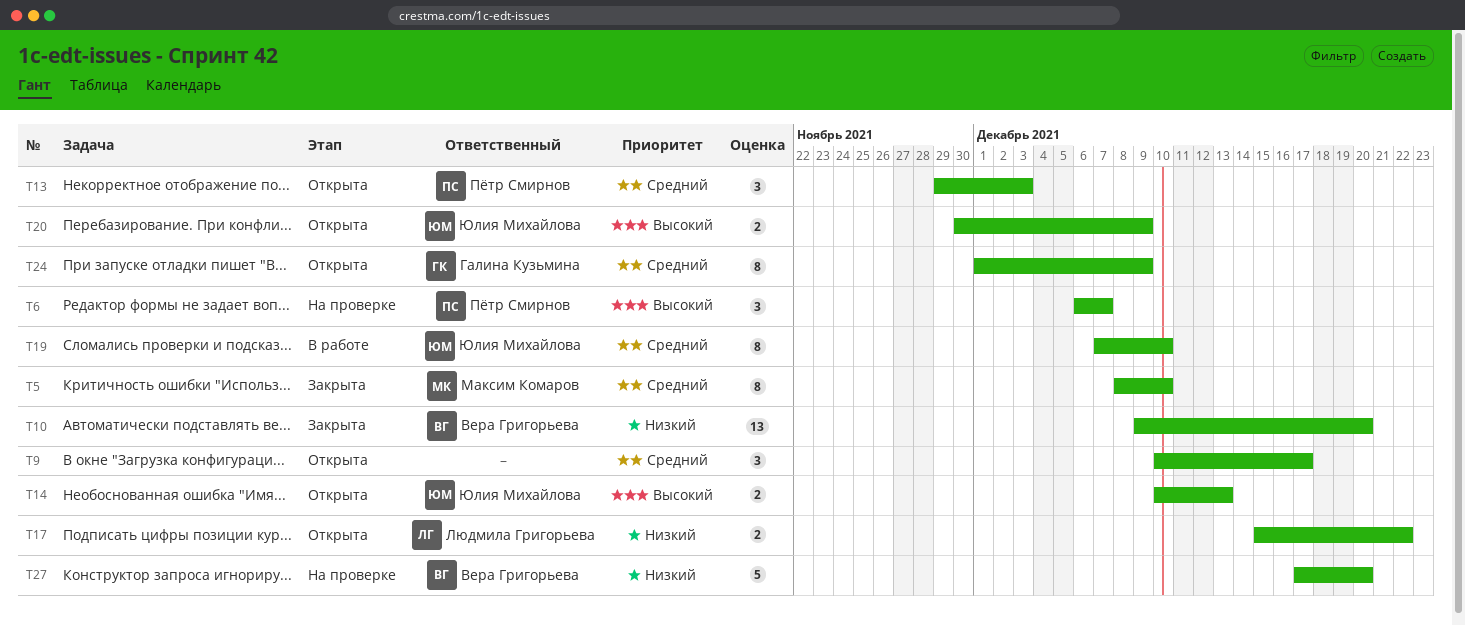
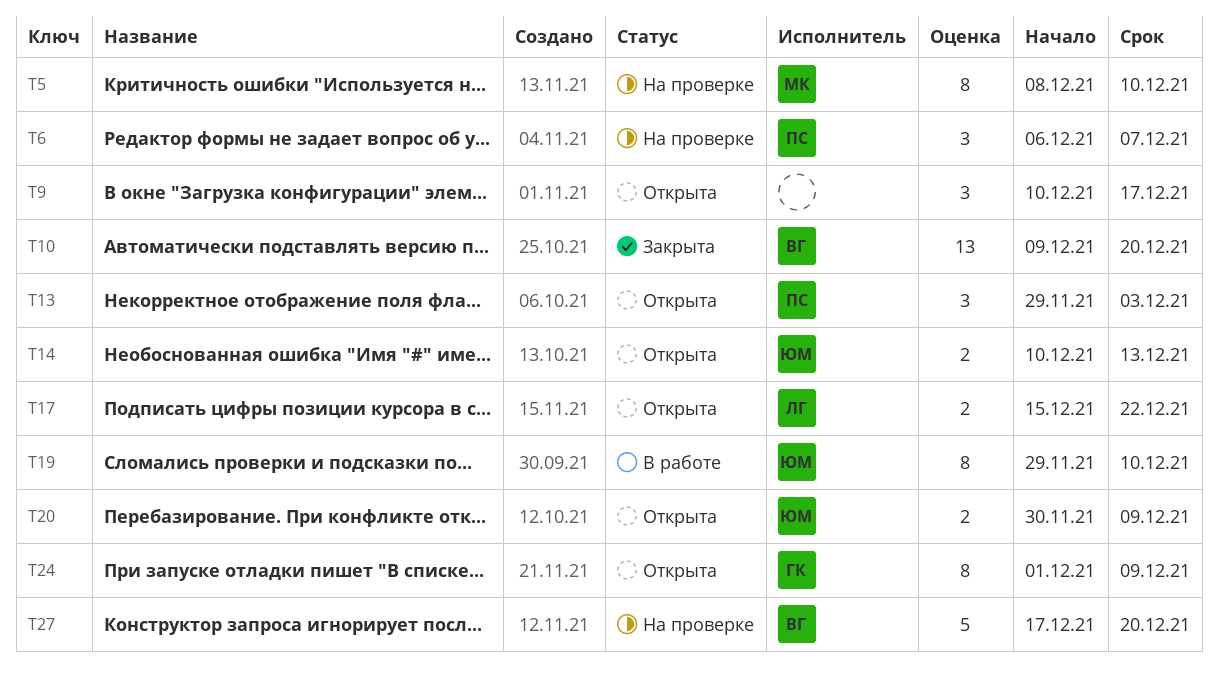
T5, status: Закрыта -> На проверке
T19, start: Dec 7 -> Nov 29

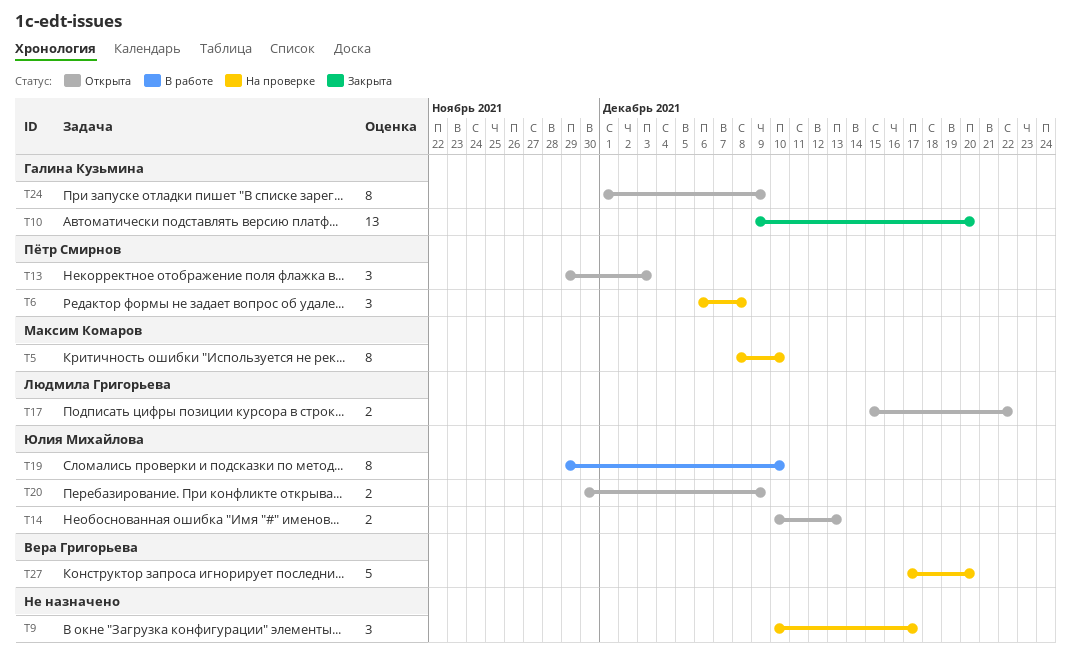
T6, due: Dec 7 -> Dec 8
T9, status: Открыта -> На проверке
T10, owner: Вера Григорьева -> Галина Кузьмина

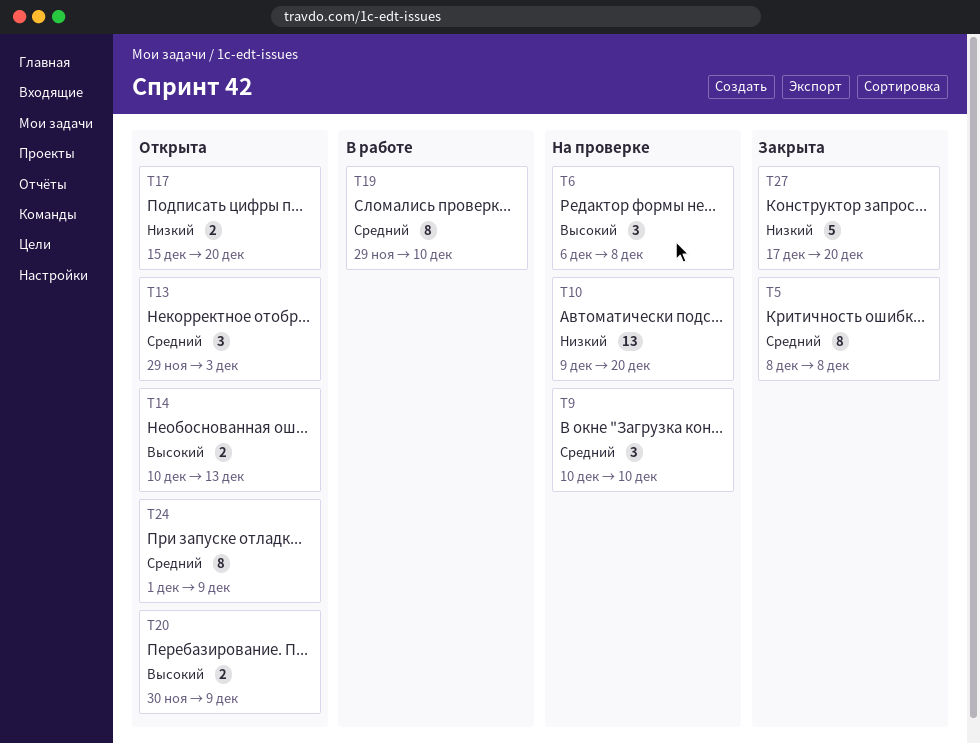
T5, status: На проверке -> Закрыта
T5, due: Dec 10 -> Dec 8
T9, due: Dec 17 -> Dec 10
T10, status: Закрыта -> На проверке
T17, due: Dec 22 -> Dec 20
T27, status: На проверке -> Закрыта

